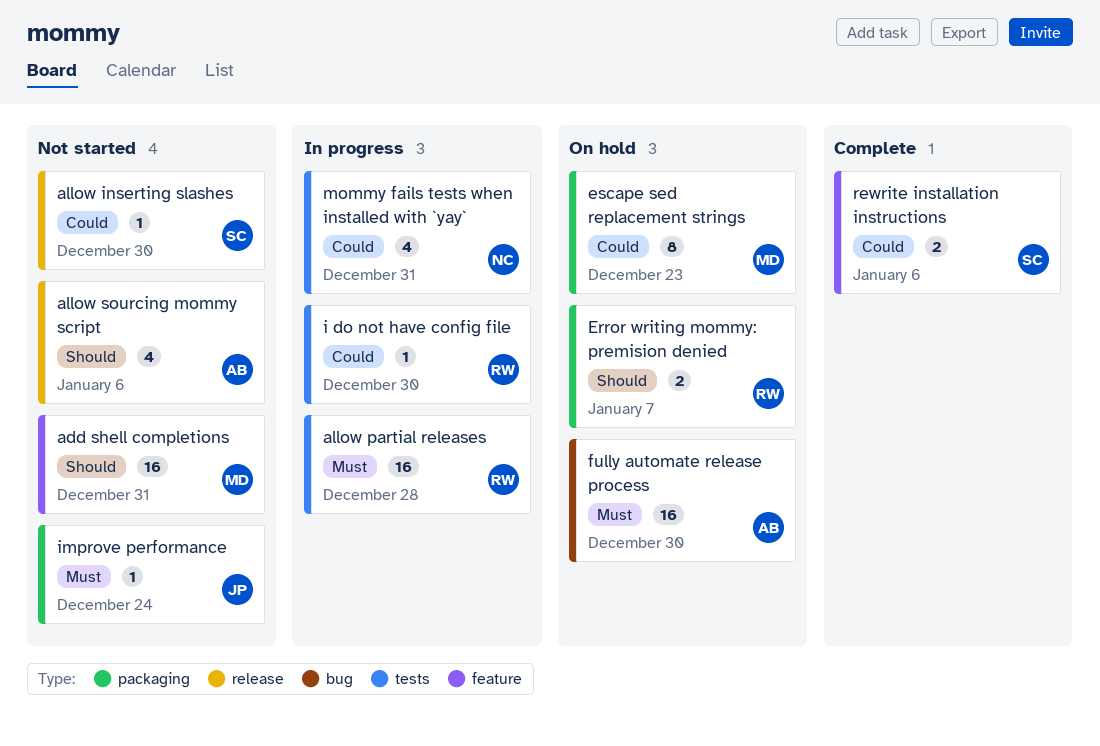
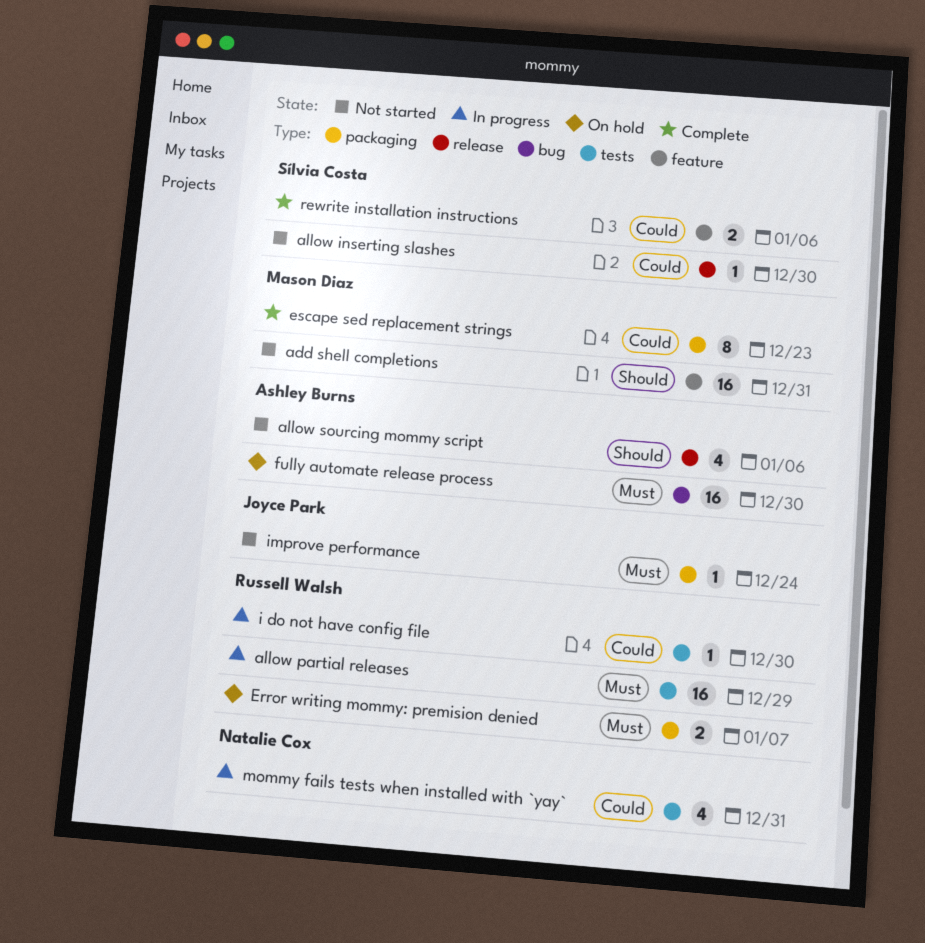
allow partial releases, due: Dec 28 -> Dec 29
Error writing mommy: premision denied, priority: Should -> Must
escape sed replacement strings, status: On hold -> Complete

